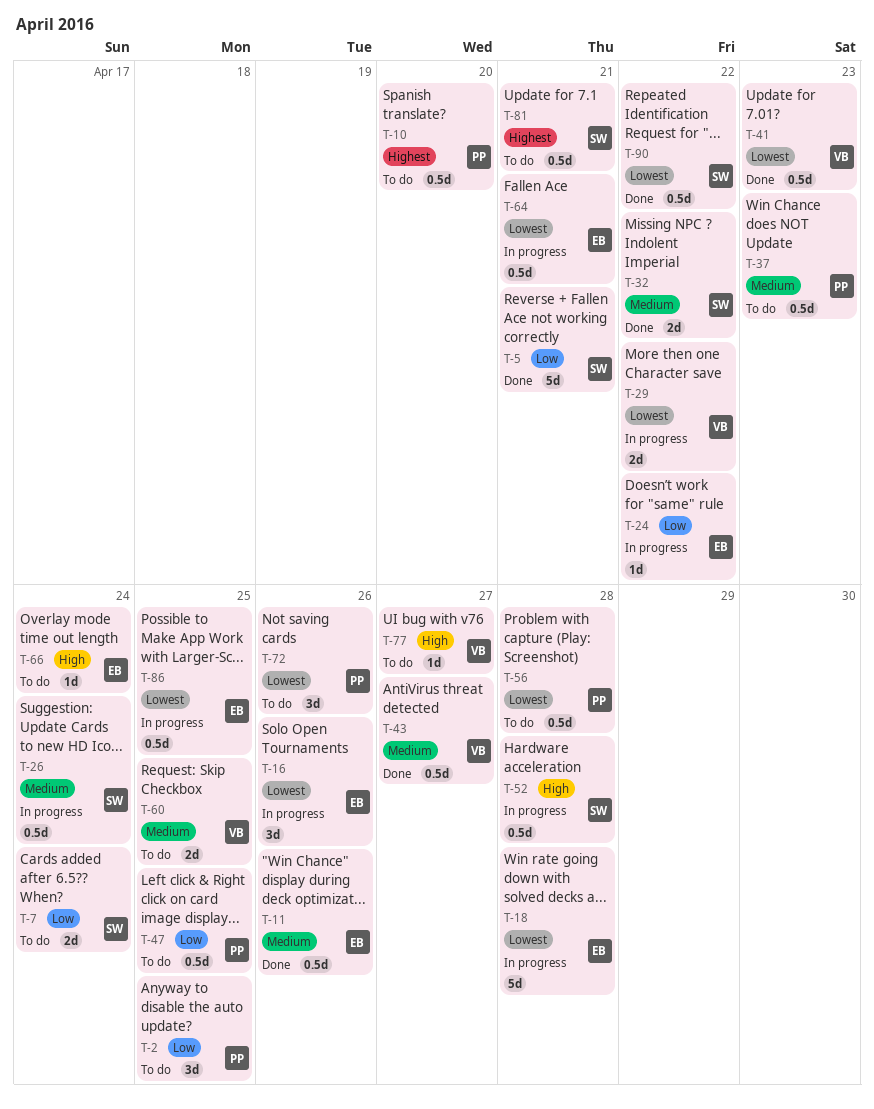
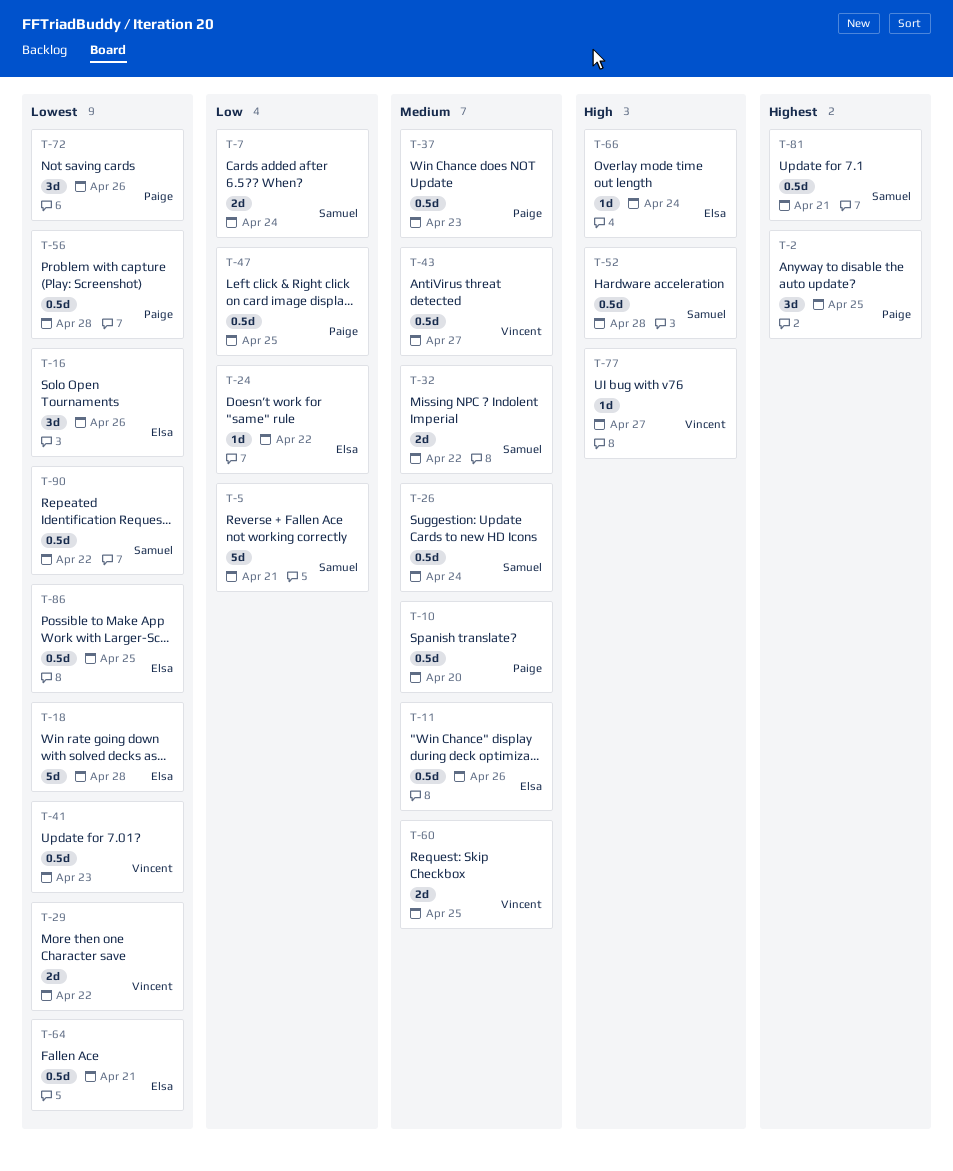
T-2, priority: Low -> Highest
T-10, priority: Highest -> Medium

